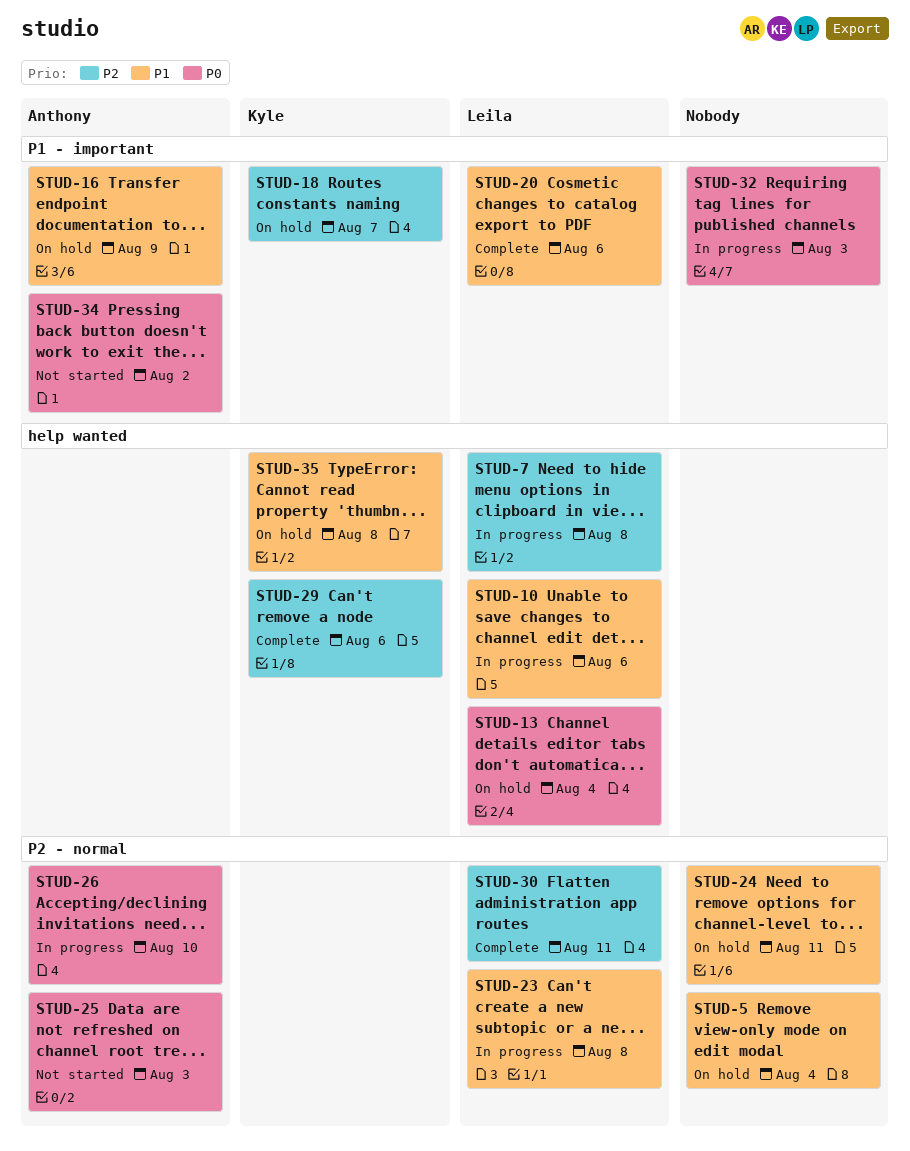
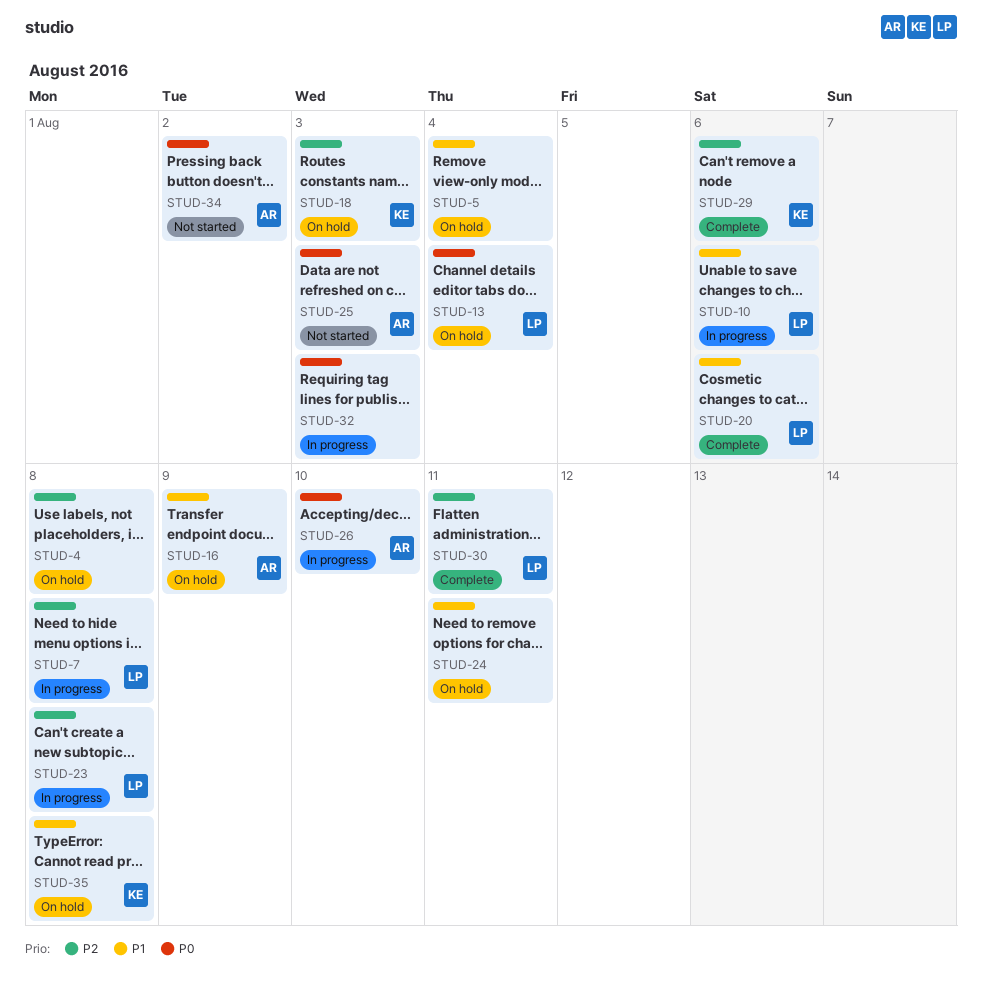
STUD-4: none -> present
STUD-18, due: Aug 7 -> Aug 3
STUD-23, priority: P1 -> P2

